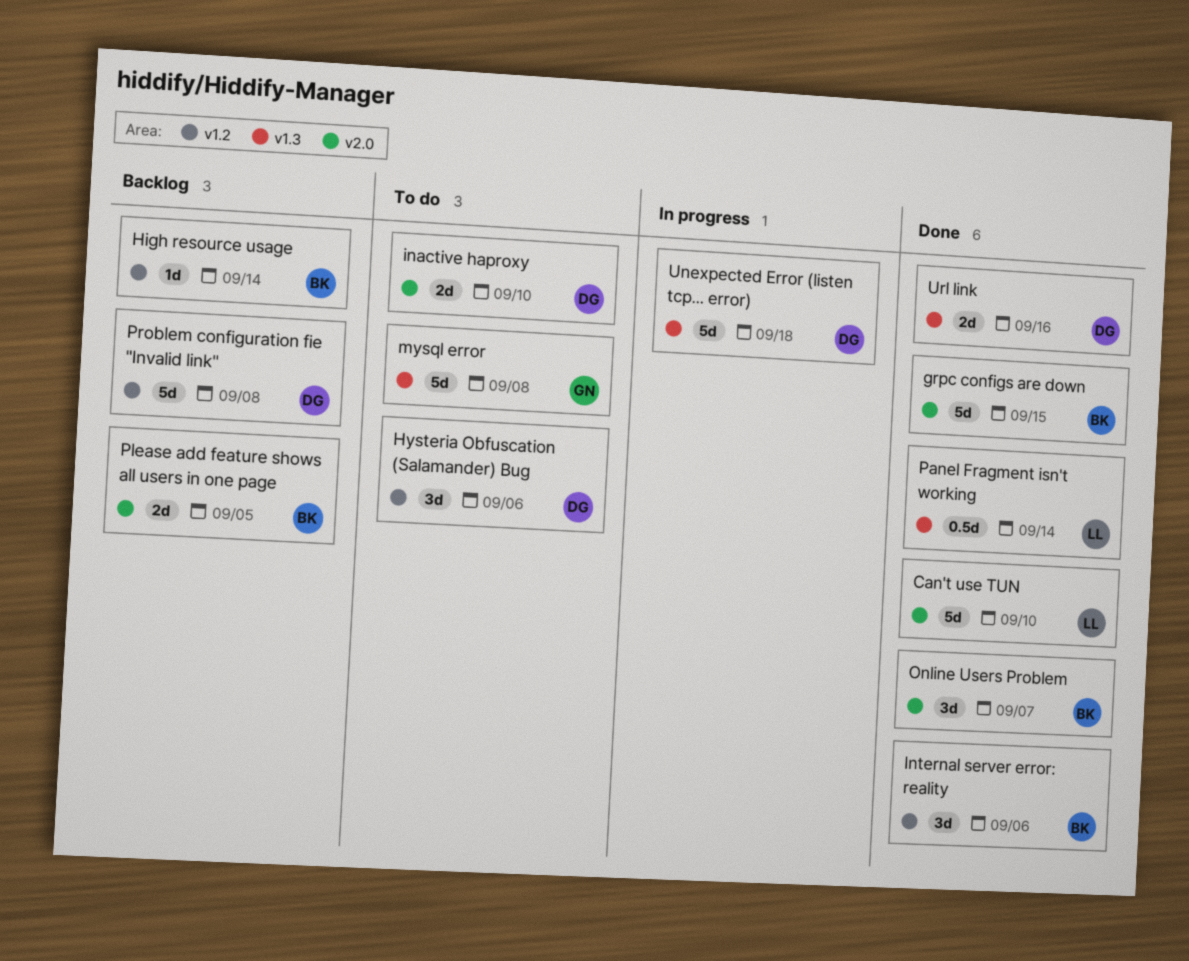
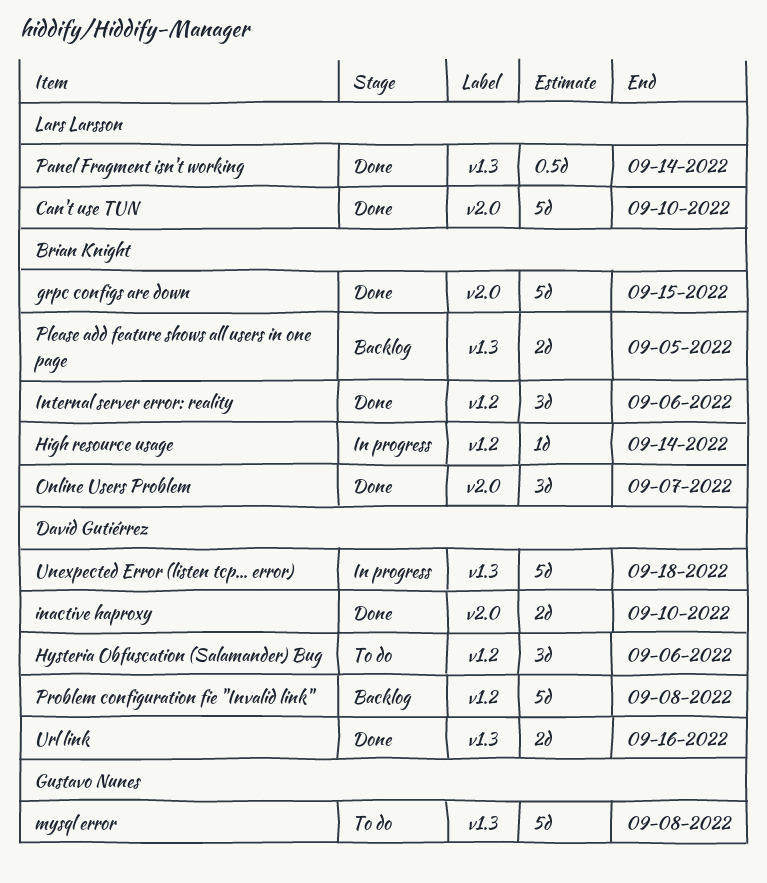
High resource usage, status: Backlog -> In progress
inactive haproxy, status: To do -> Done
Please add feature shows all users in one page, label: v2.0 -> v1.3

